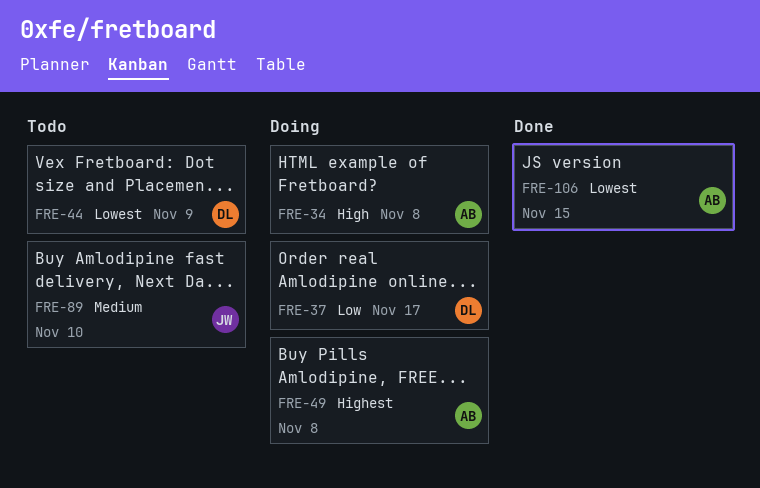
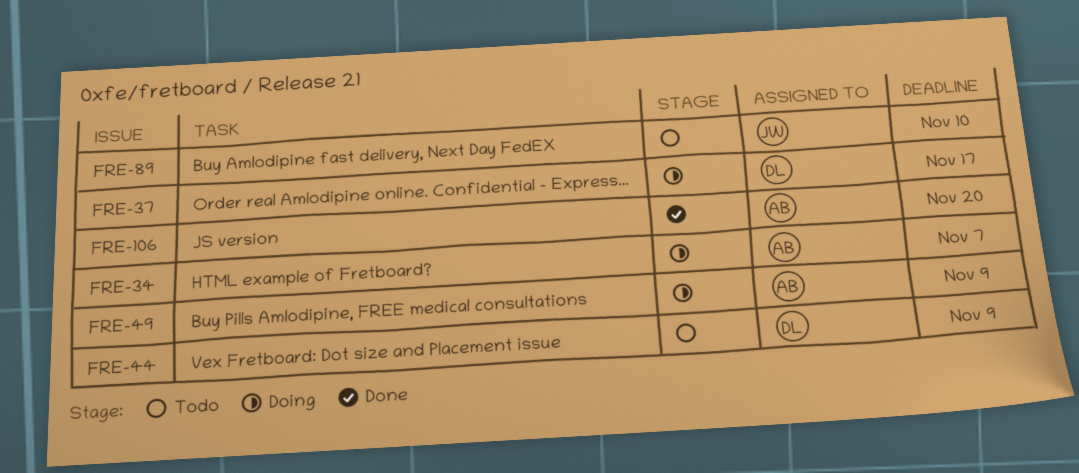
FRE-34, due: Nov 8 -> Nov 7
FRE-49, due: Nov 8 -> Nov 9
FRE-106, due: Nov 15 -> Nov 20

